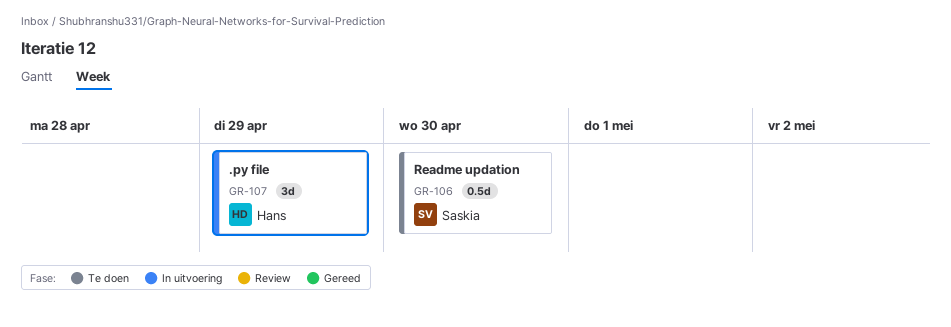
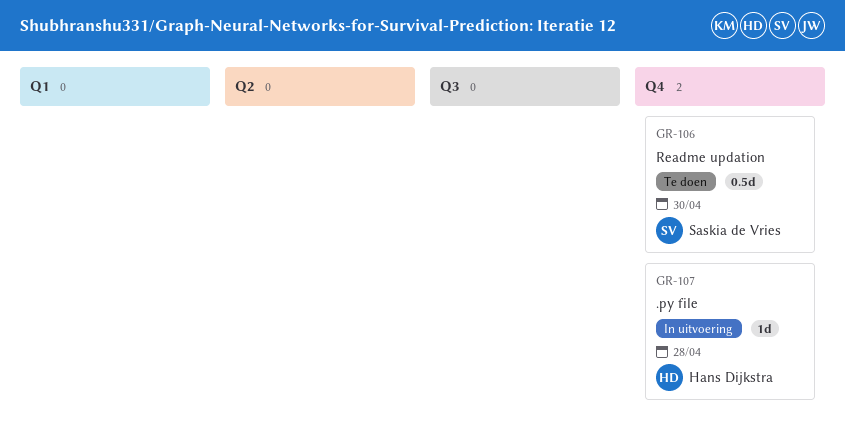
GR-107, estimate: 3d -> 1d
GR-107, due: Apr 29 -> Apr 28

